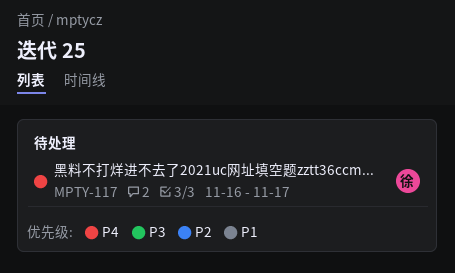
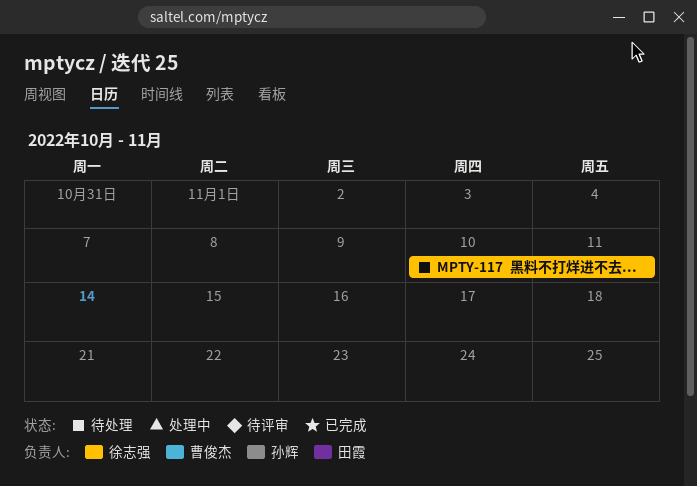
MPTY-117, start: Nov 16 -> Nov 10
MPTY-117, due: Nov 17 -> Nov 11

